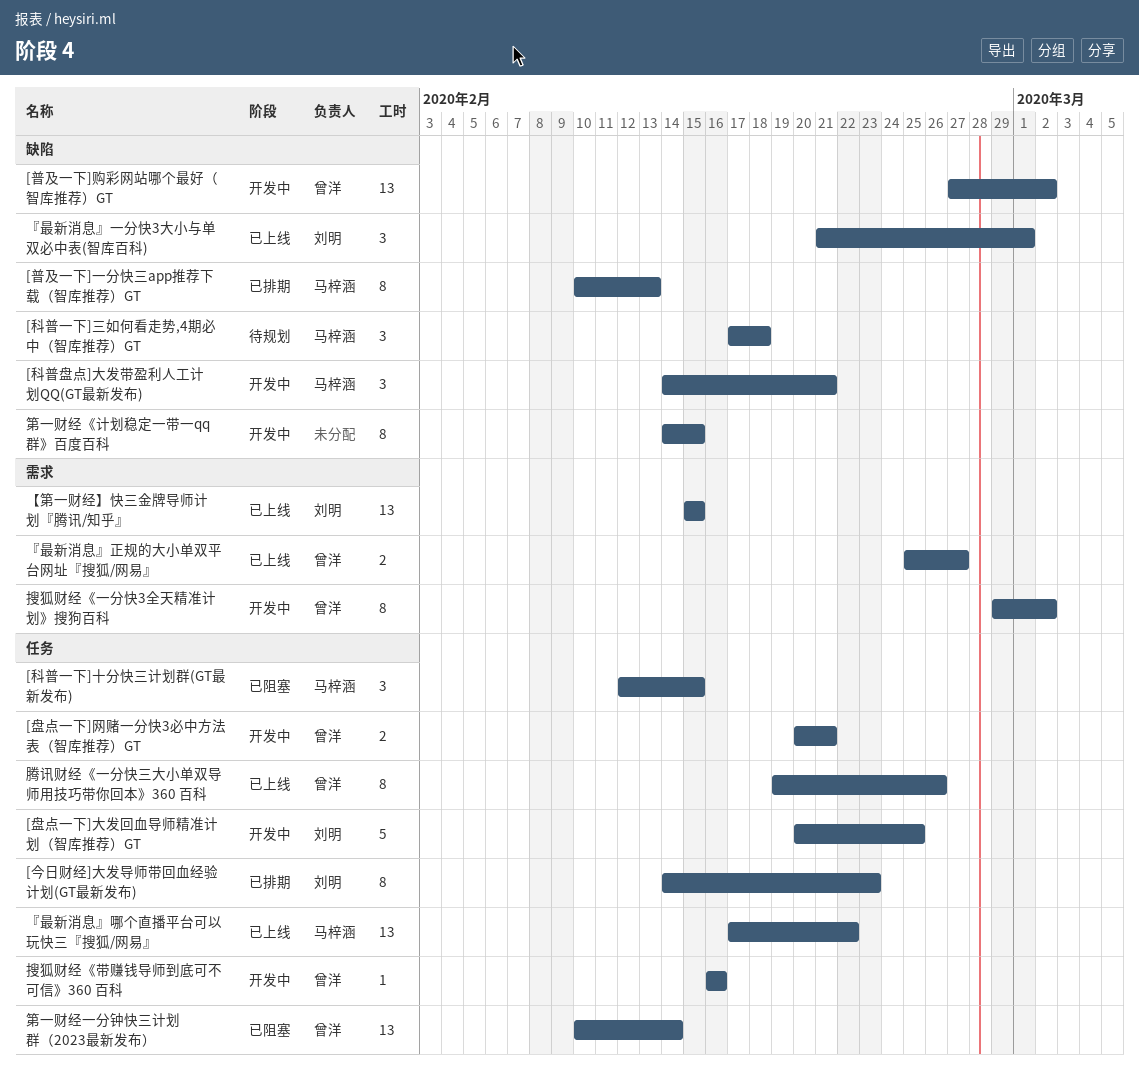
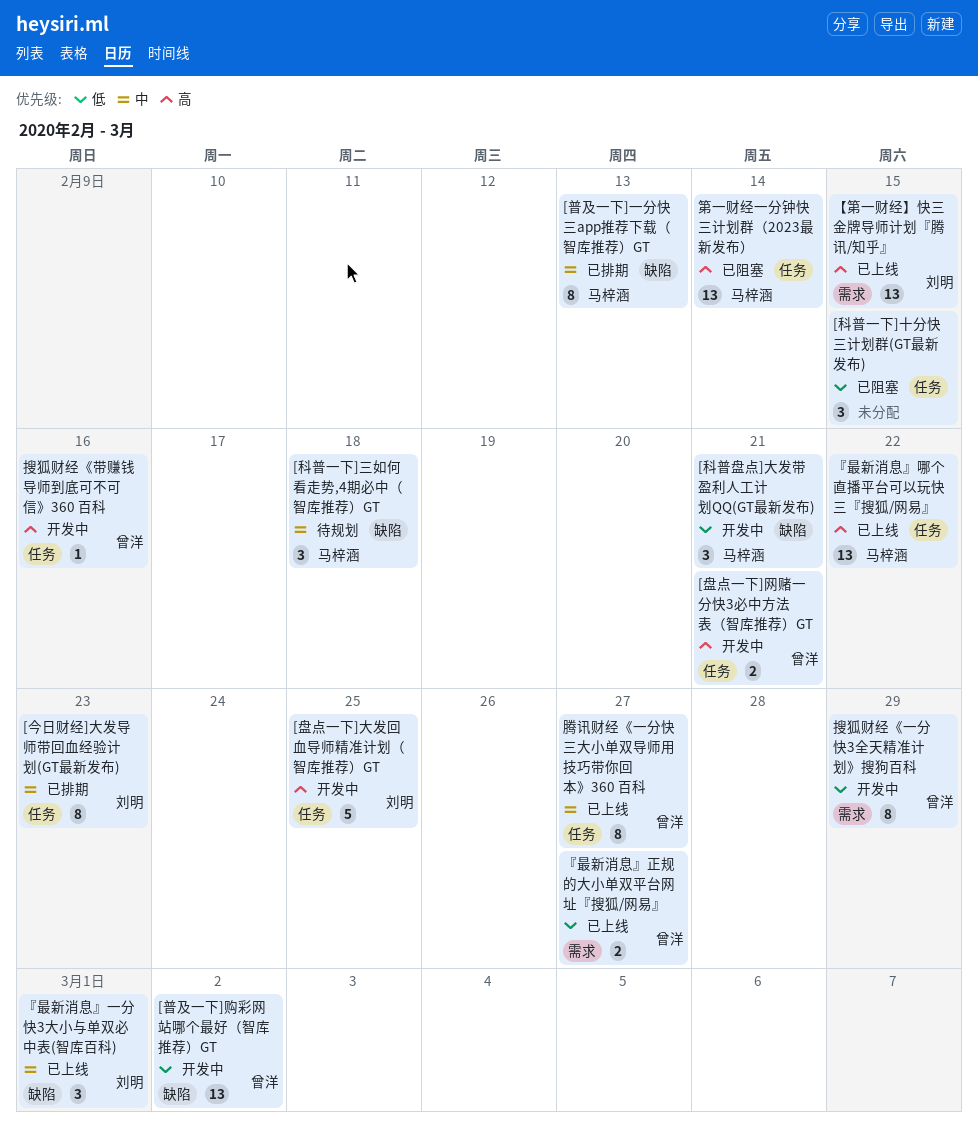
[科普一下]十分快三计划群(GT最新发布), owner: 马梓涵 -> none
搜狐财经《一分快3全天精准计划》搜狗百科, due: Mar 2 -> Feb 29
第一财经《计划稳定一带一qq群》百度百科: present -> none
第一财经一分钟快三计划群（2023最新发布）, owner: 曾洋 -> 马梓涵
腾讯财经《一分快三大小单双导师用技巧带你回本》360 百科, due: Feb 26 -> Feb 27

